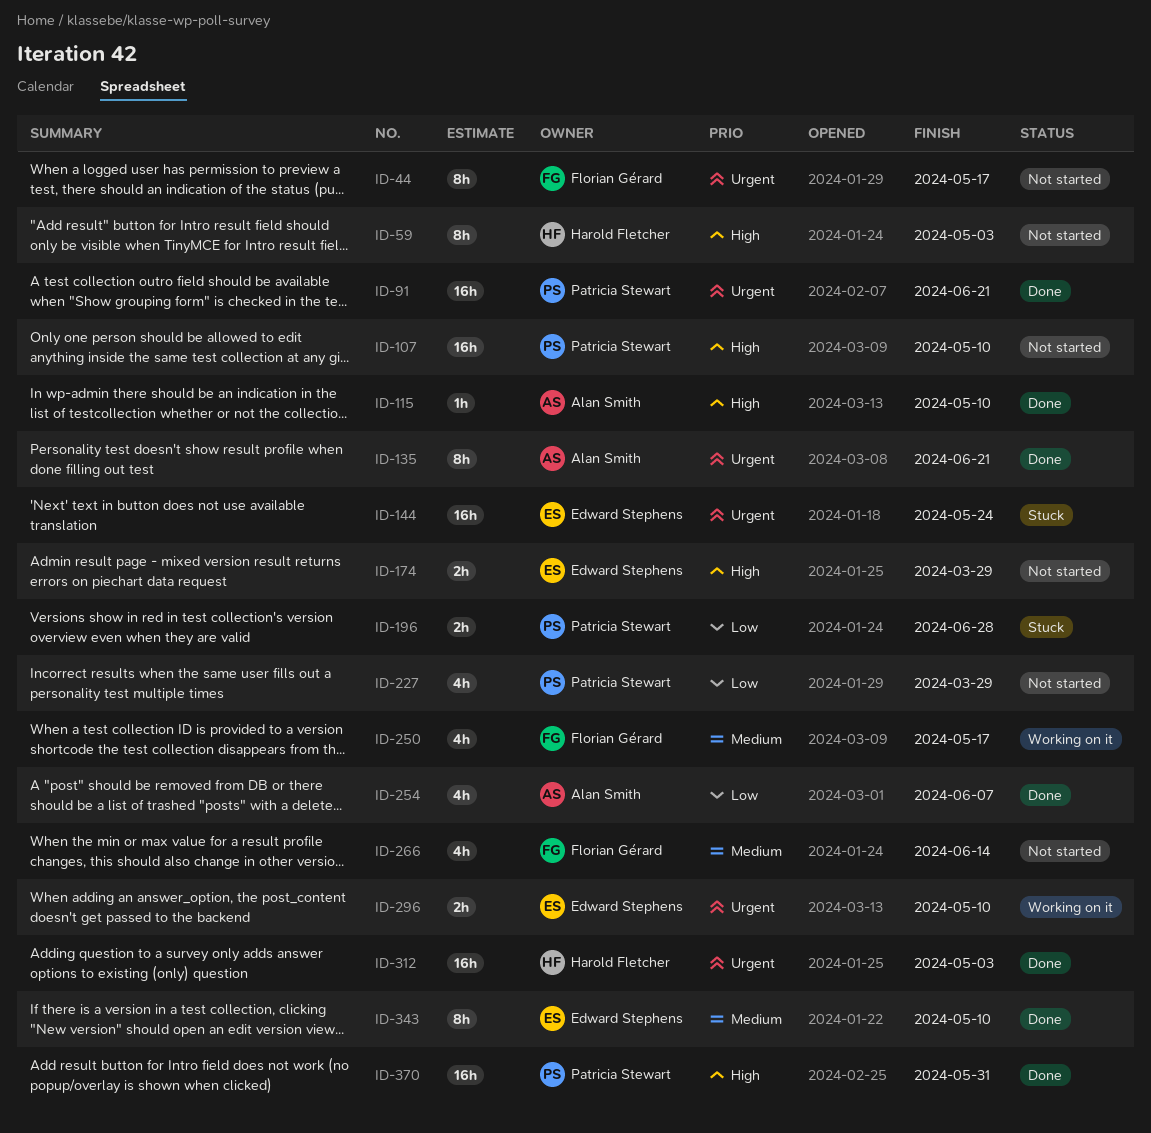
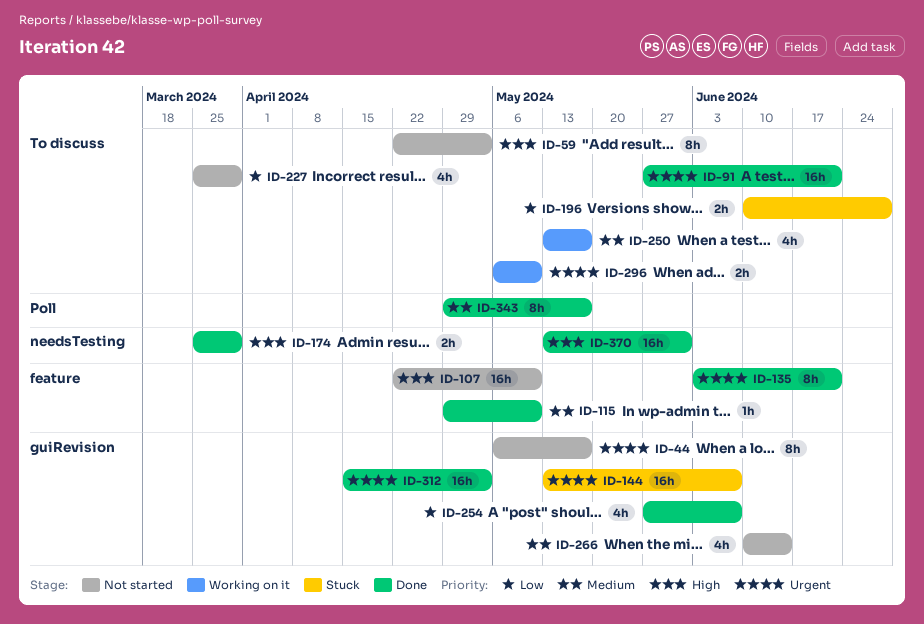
ID-115, priority: High -> Medium
ID-144, due: May 24 -> Jun 7
ID-174, status: Not started -> Done
ID-343, due: May 10 -> May 17

